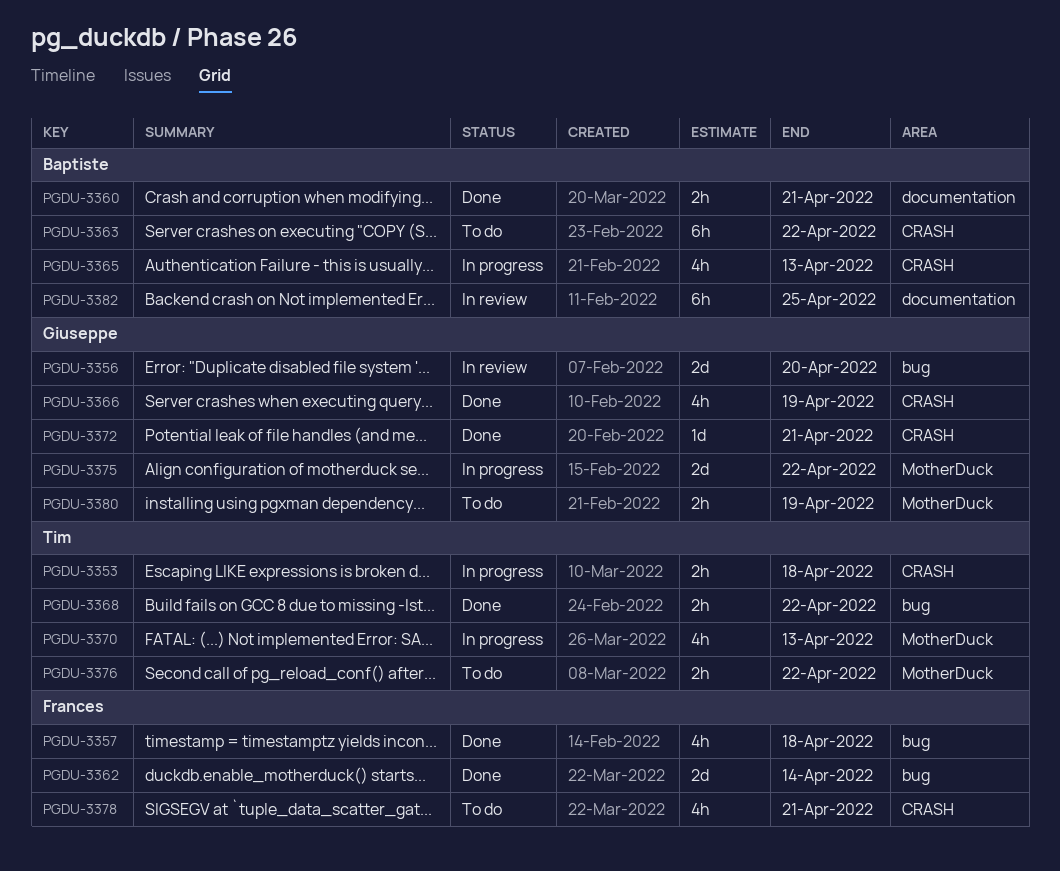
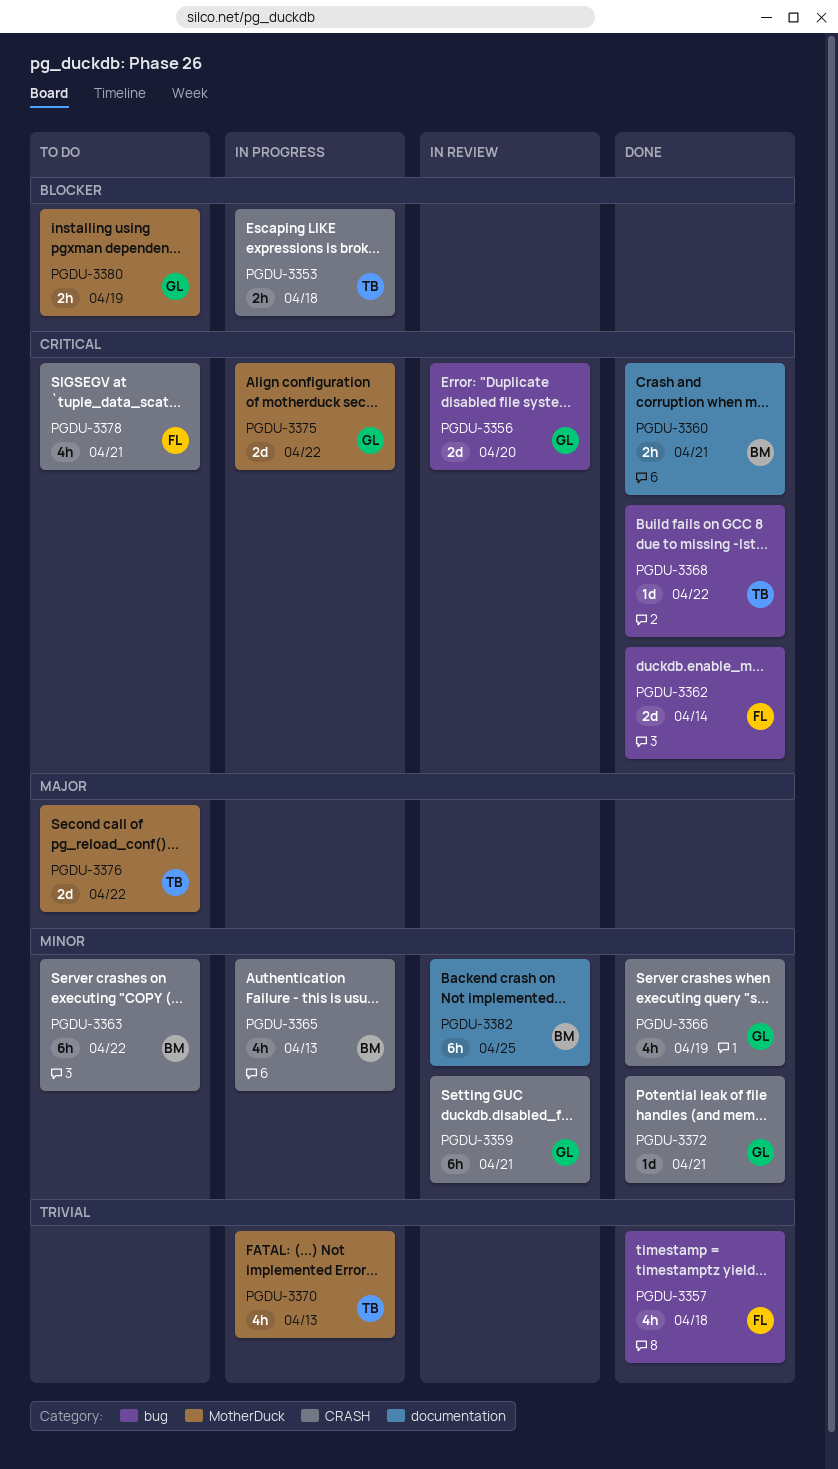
PGDU-3359: none -> present
PGDU-3368, estimate: 2h -> 1d
PGDU-3376, estimate: 2h -> 2d

